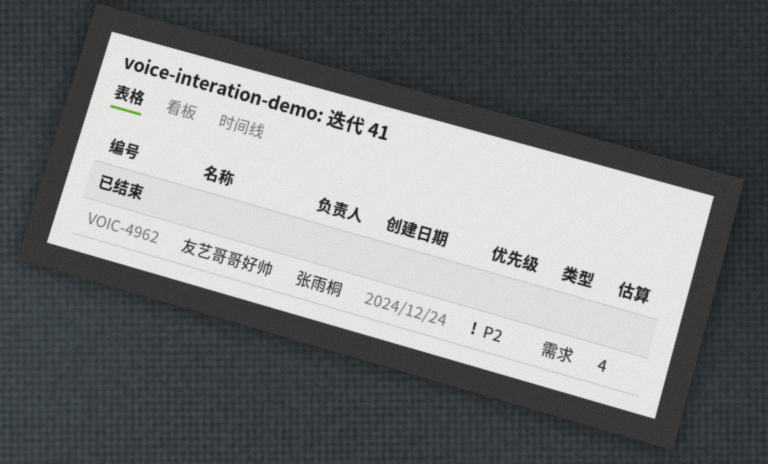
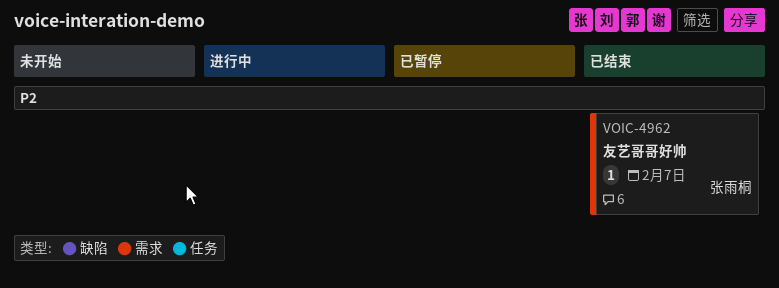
VOIC-4962, estimate: 4 -> 1

